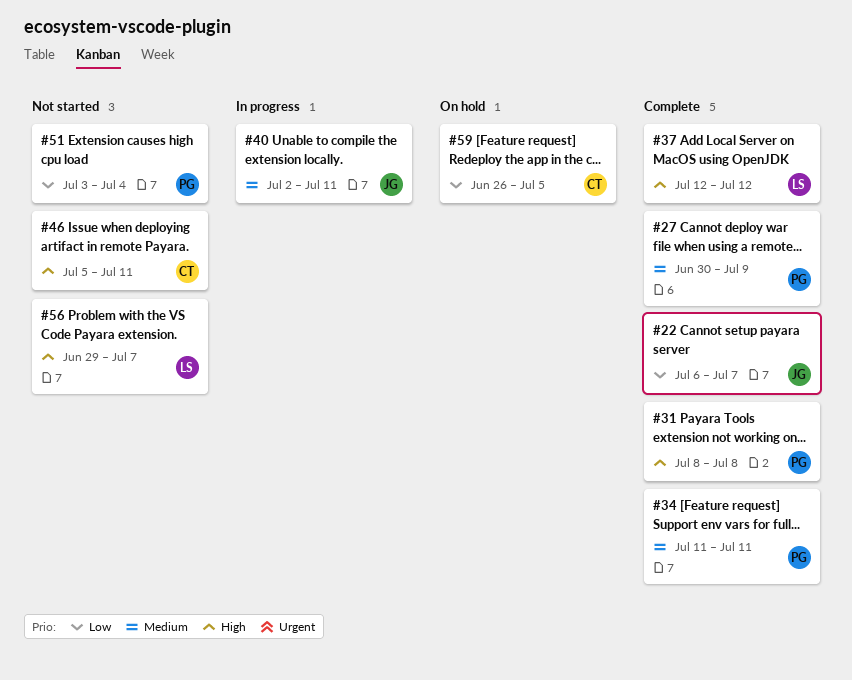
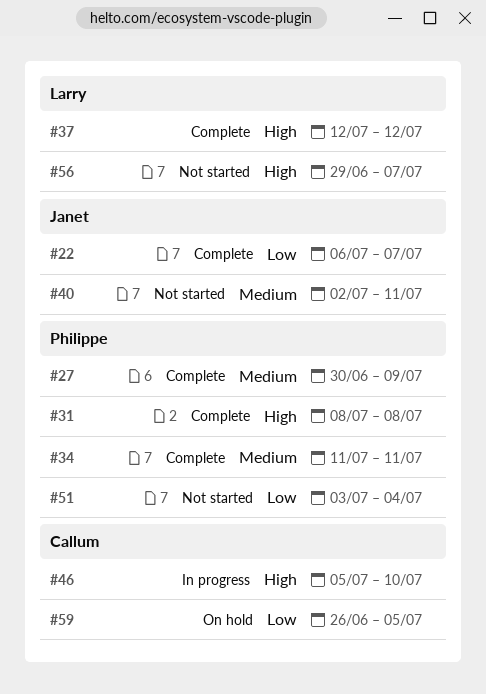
#40, status: In progress -> Not started
#46, status: Not started -> In progress
#46, due: Jul 11 -> Jul 10

